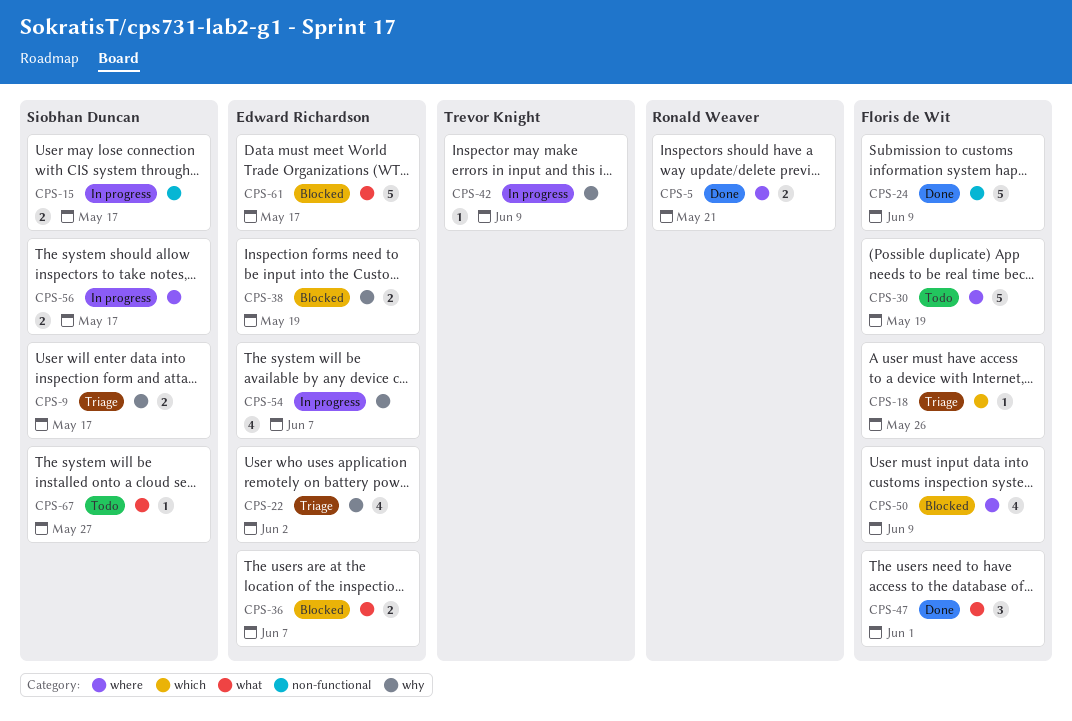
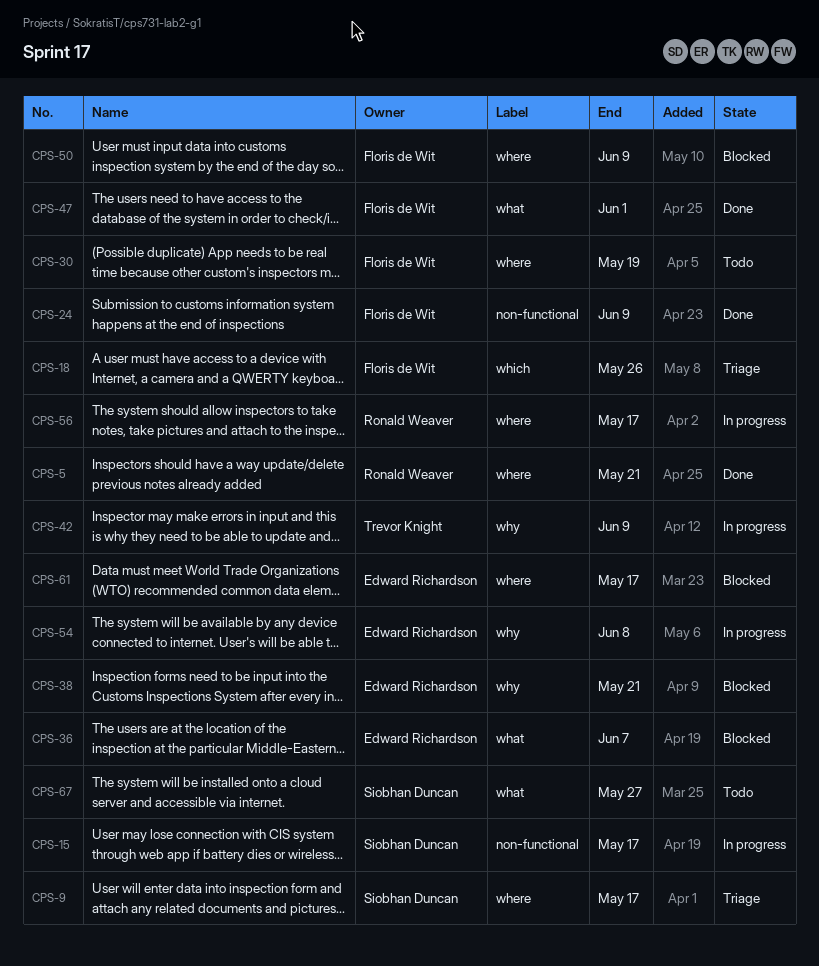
CPS-9, label: why -> where
CPS-22: present -> none
CPS-38, due: May 19 -> May 21
CPS-54, due: Jun 7 -> Jun 8
CPS-56, owner: Siobhan Duncan -> Ronald Weaver
CPS-61, label: what -> where

